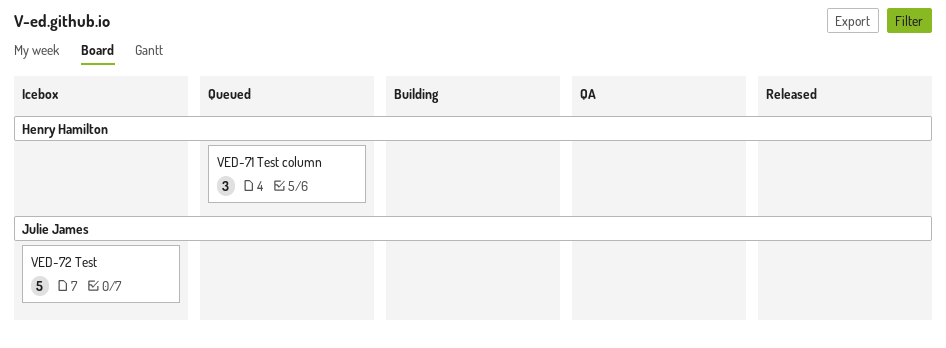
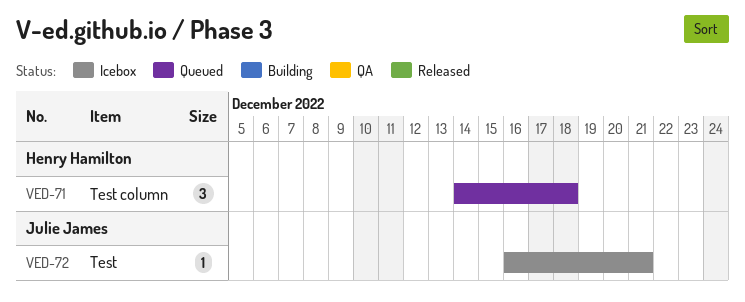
VED-72, estimate: 5 -> 1

